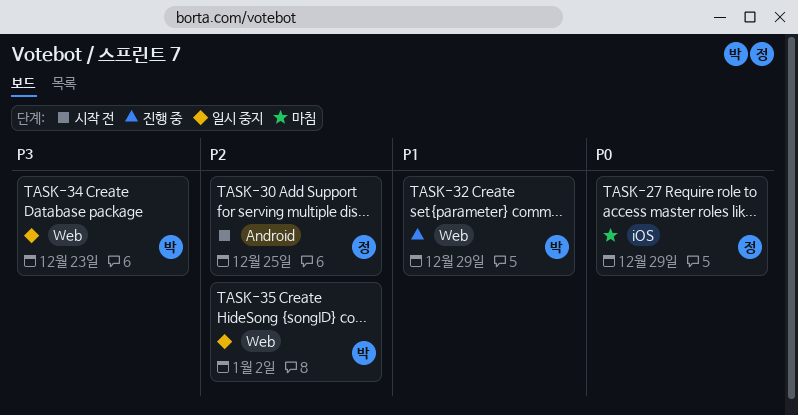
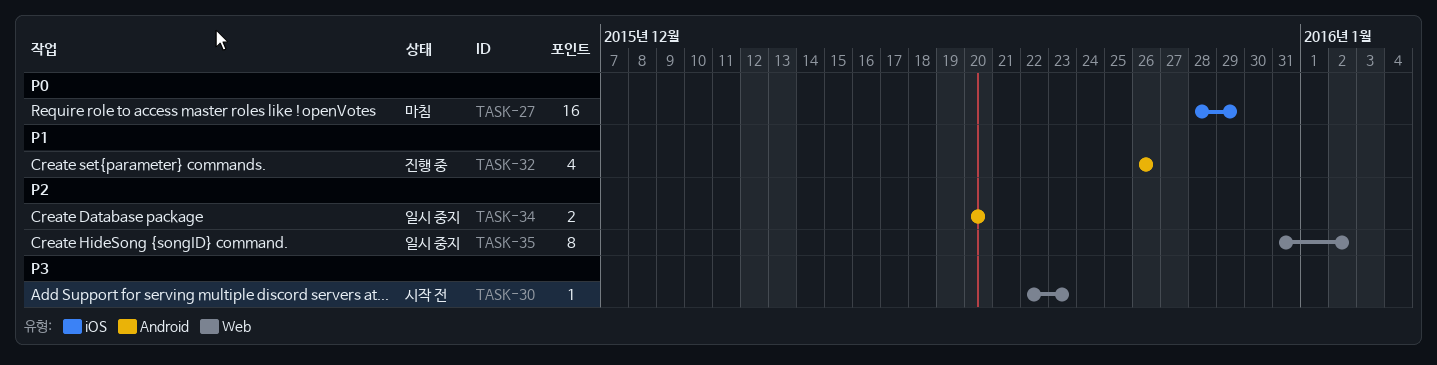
TASK-30, priority: P2 -> P3
TASK-30, label: Android -> Web
TASK-30, due: Dec 25 -> Dec 23
TASK-32, label: Web -> Android
TASK-32, due: Dec 29 -> Dec 26
TASK-34, priority: P3 -> P2
TASK-34, label: Web -> Android
TASK-34, due: Dec 23 -> Dec 20

